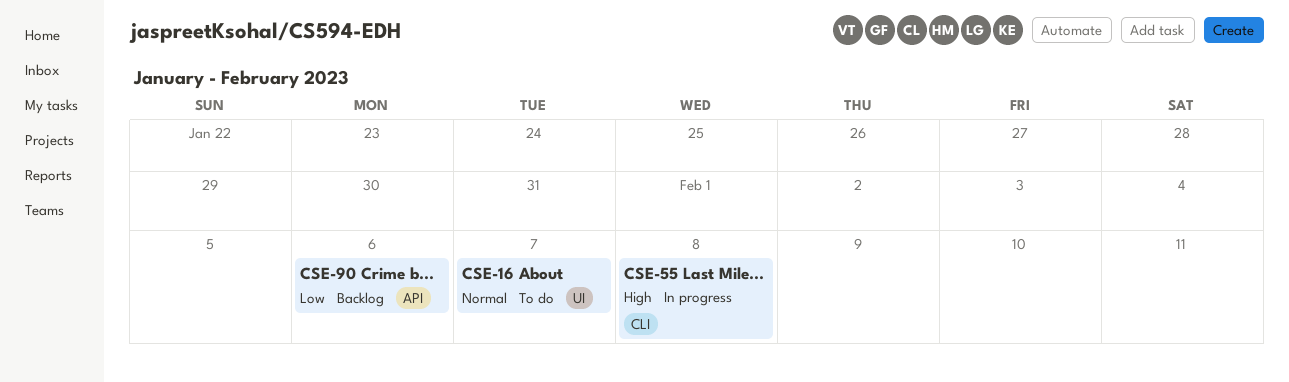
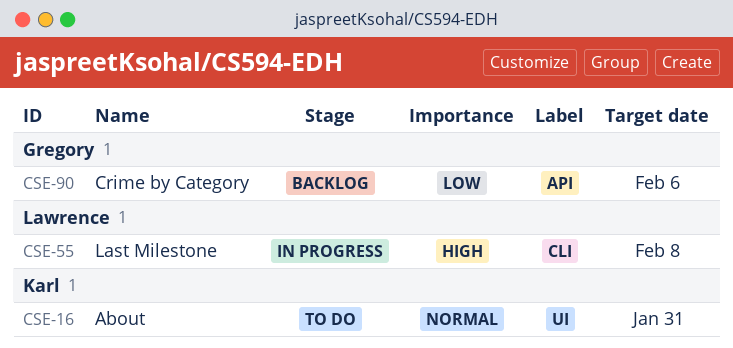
CSE-16, due: Feb 7 -> Jan 31

